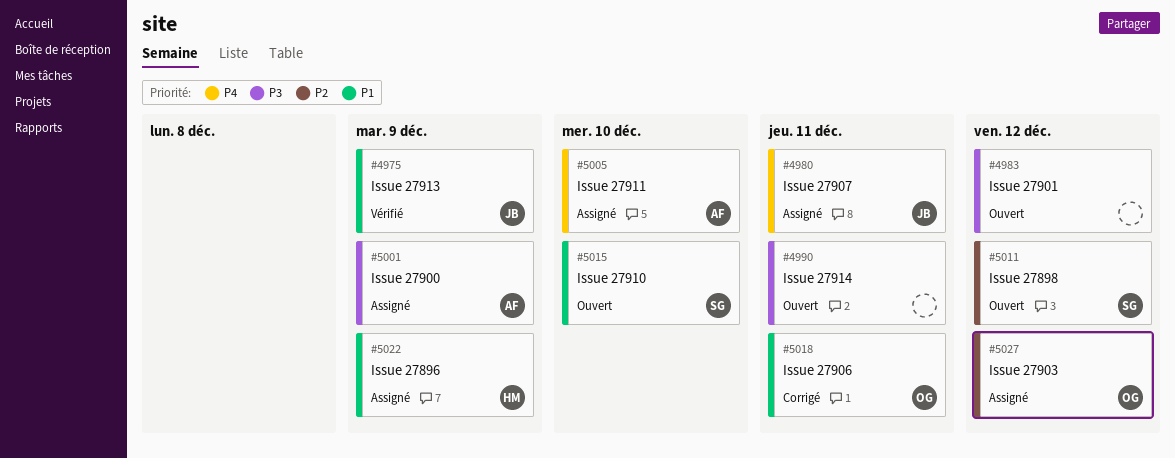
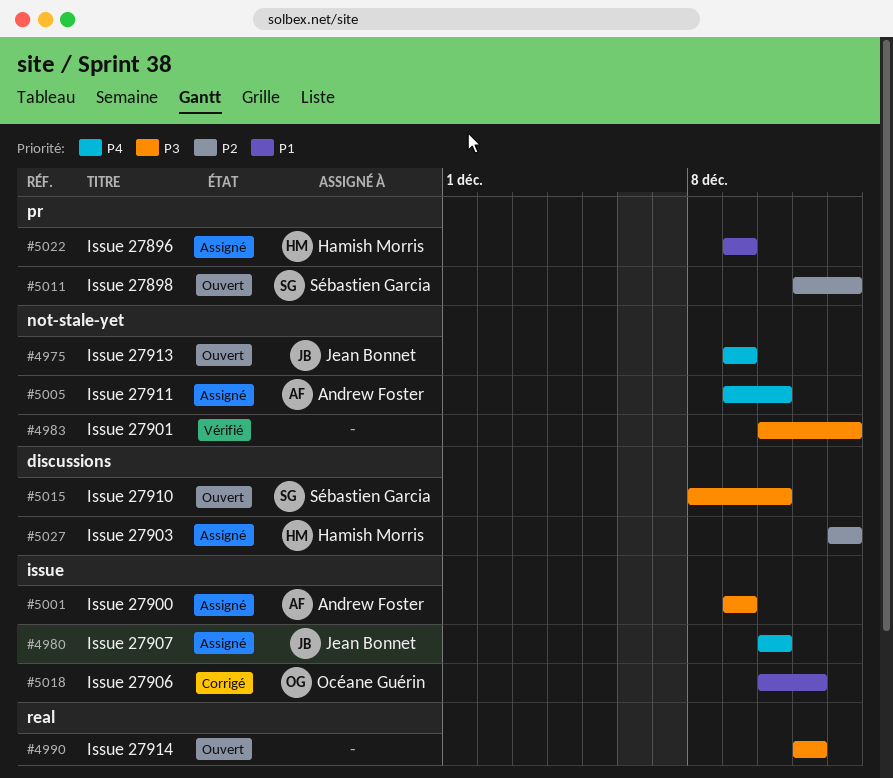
#4975, status: Vérifié -> Ouvert
#4975, priority: P1 -> P4
#4980, due: Dec 11 -> Dec 10
#4983, status: Ouvert -> Vérifié
#5015, priority: P1 -> P3
#5027, owner: Océane Guérin -> Hamish Morris

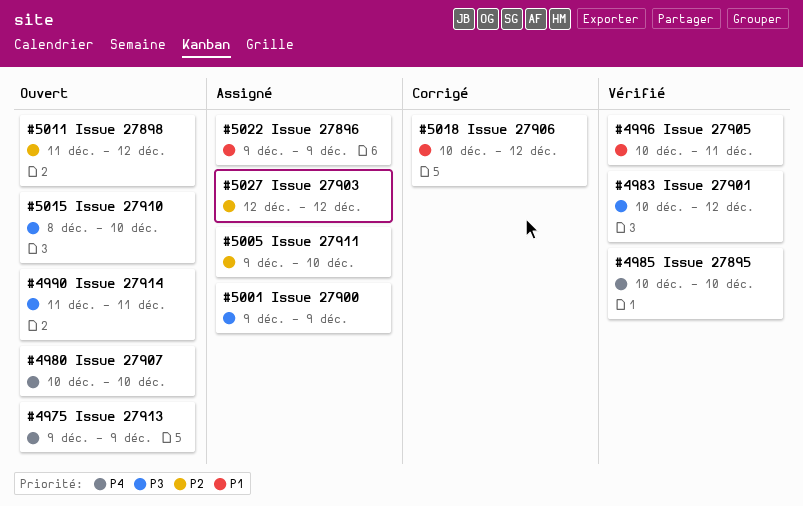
#4980, status: Assigné -> Ouvert
#4985: none -> present
#4996: none -> present
#5005, priority: P4 -> P2
#5018, due: Dec 11 -> Dec 12

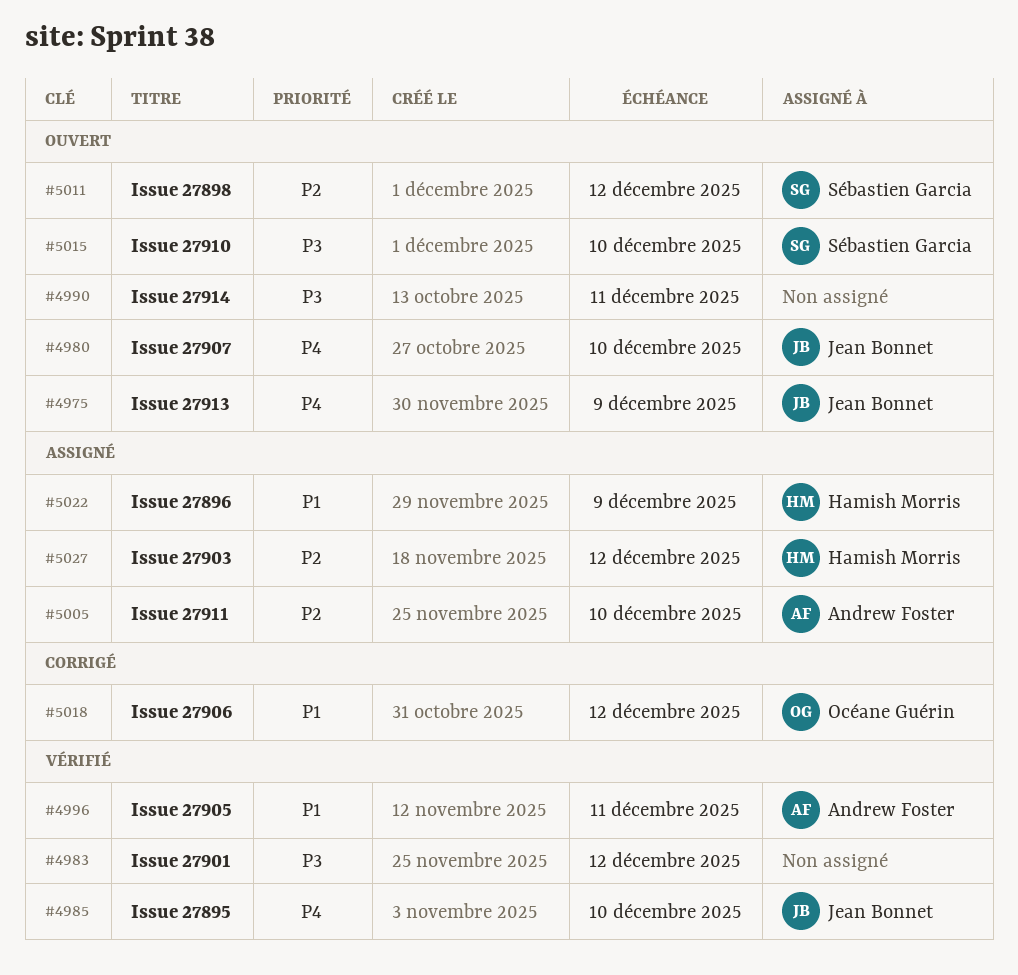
#5001: present -> none

